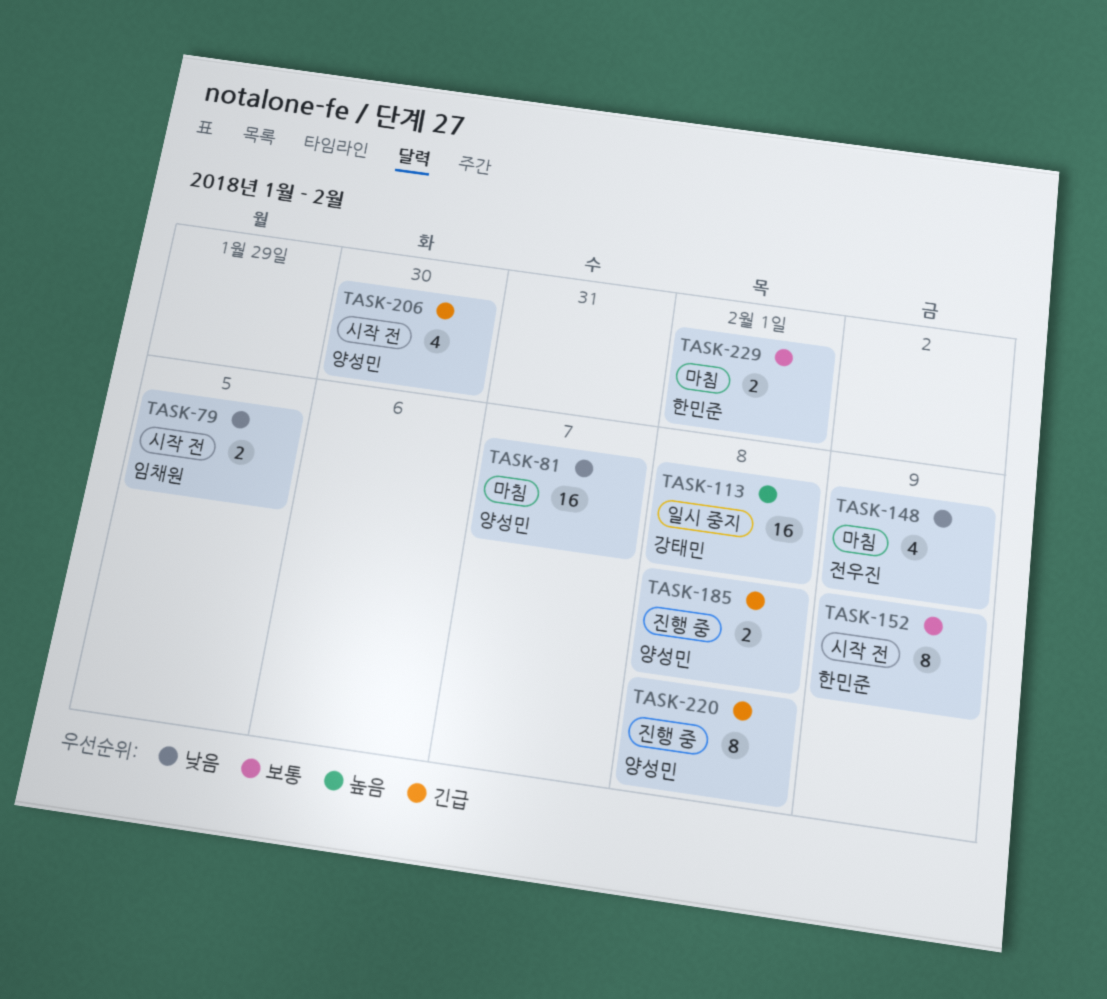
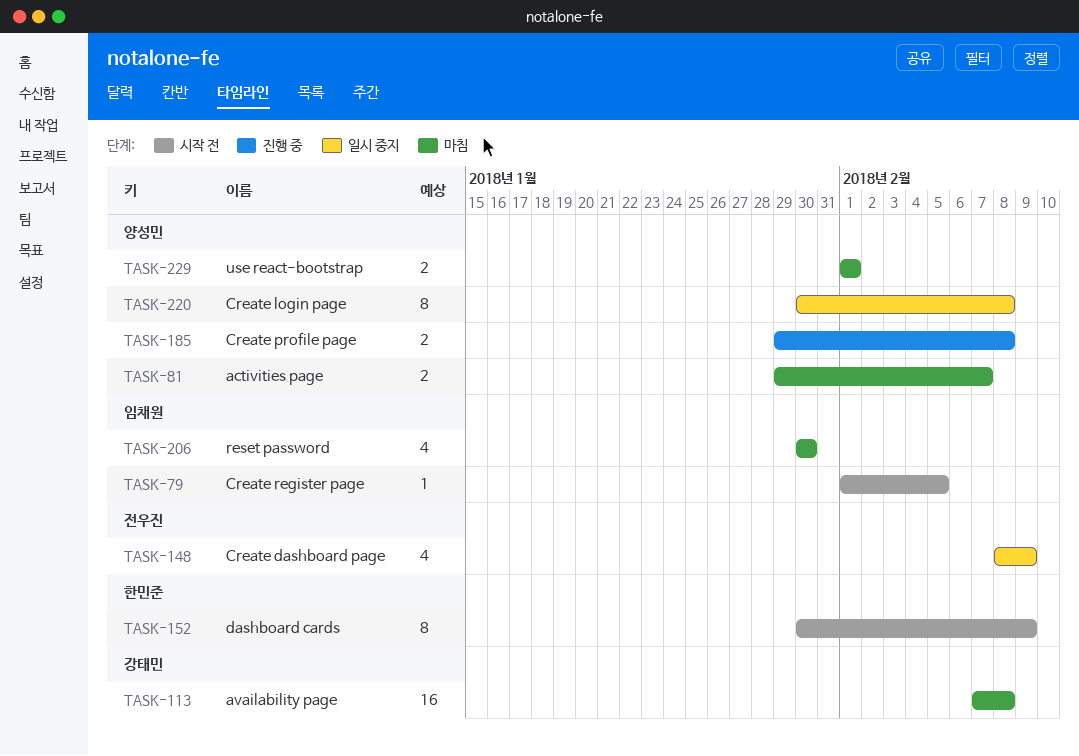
TASK-79, estimate: 2 -> 1
TASK-81, estimate: 16 -> 2
TASK-113, status: 일시 중지 -> 마침
TASK-148, status: 마침 -> 일시 중지
TASK-206, status: 시작 전 -> 마침
TASK-206, owner: 양성민 -> 임채원
TASK-220, status: 진행 중 -> 일시 중지
TASK-229, owner: 한민준 -> 양성민

